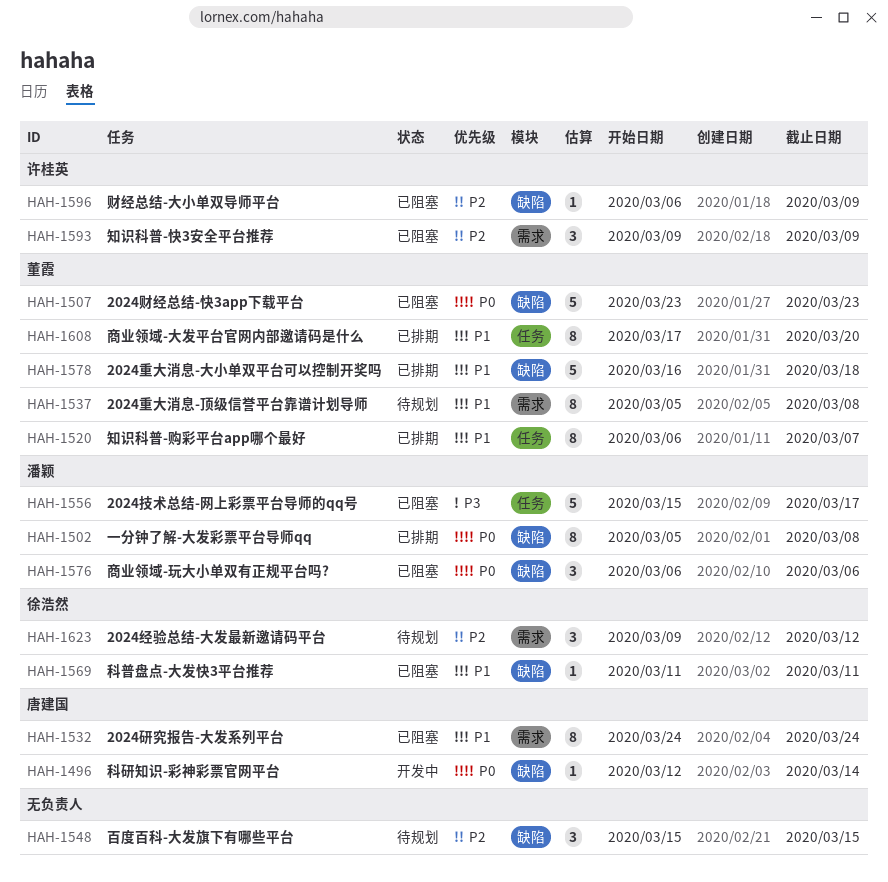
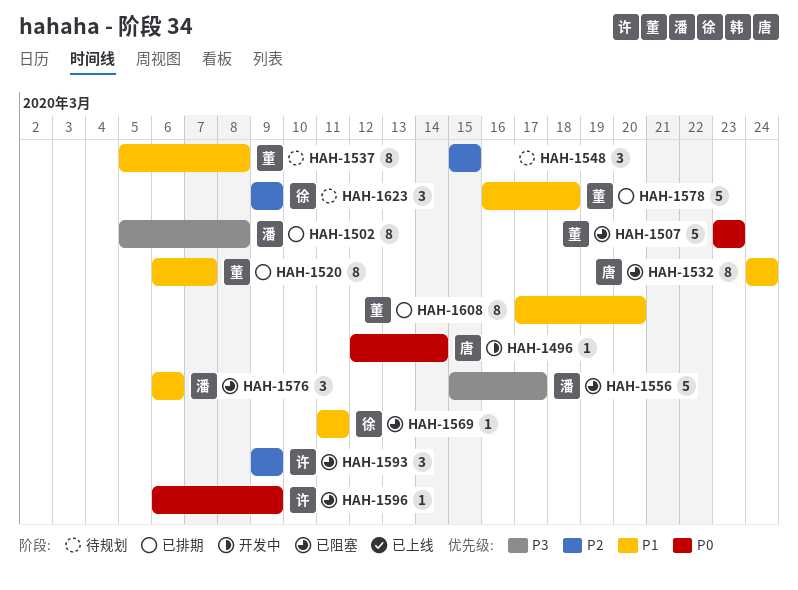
HAH-1502, priority: P0 -> P3
HAH-1576, priority: P0 -> P1
HAH-1596, priority: P2 -> P0
HAH-1623, due: Mar 12 -> Mar 9

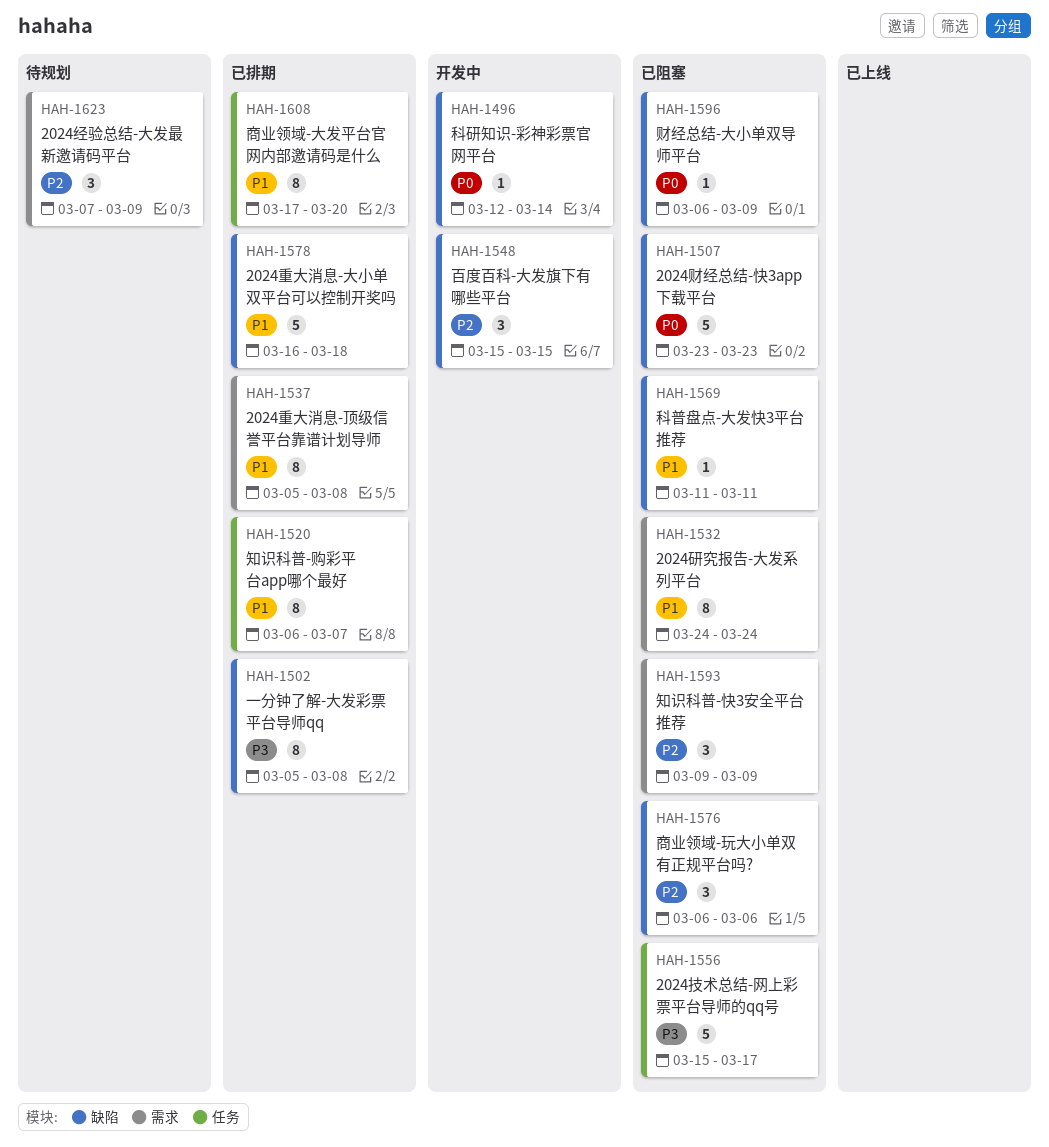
HAH-1537, status: 待规划 -> 已排期
HAH-1548, status: 待规划 -> 开发中
HAH-1576, priority: P1 -> P2
HAH-1623, start: Mar 9 -> Mar 7

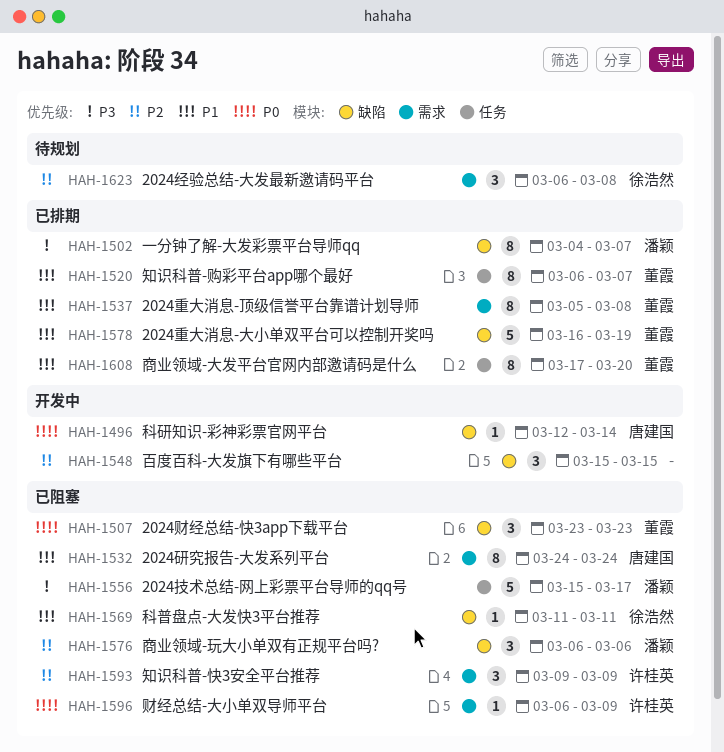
HAH-1502, start: Mar 5 -> Mar 4
HAH-1502, due: Mar 8 -> Mar 7
HAH-1507, estimate: 5 -> 3
HAH-1578, due: Mar 18 -> Mar 19
HAH-1596, label: 缺陷 -> 需求
HAH-1623, start: Mar 7 -> Mar 6
HAH-1623, due: Mar 9 -> Mar 8

